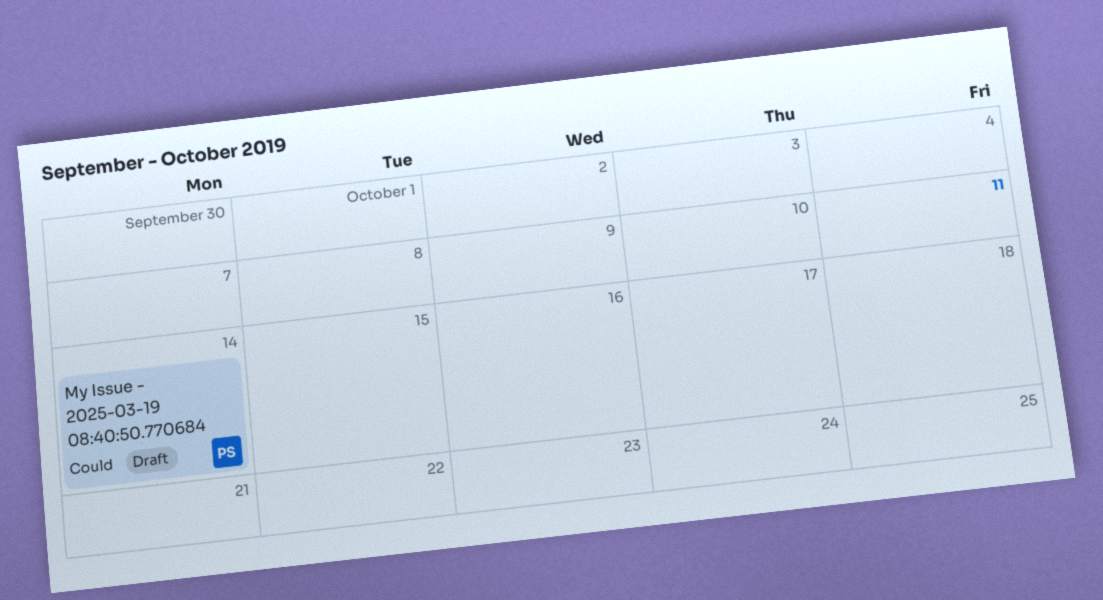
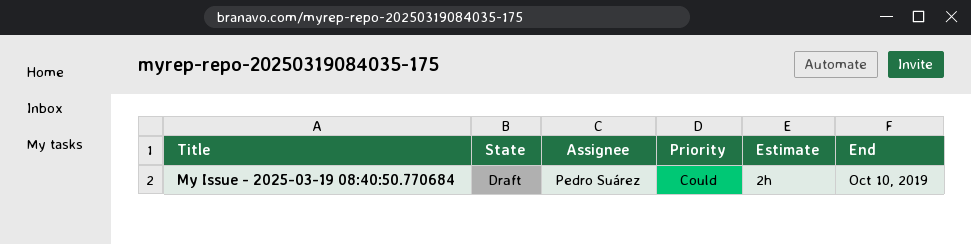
My Issue - 2025-03-19 08:40:50.770684, due: Oct 14 -> Oct 10

